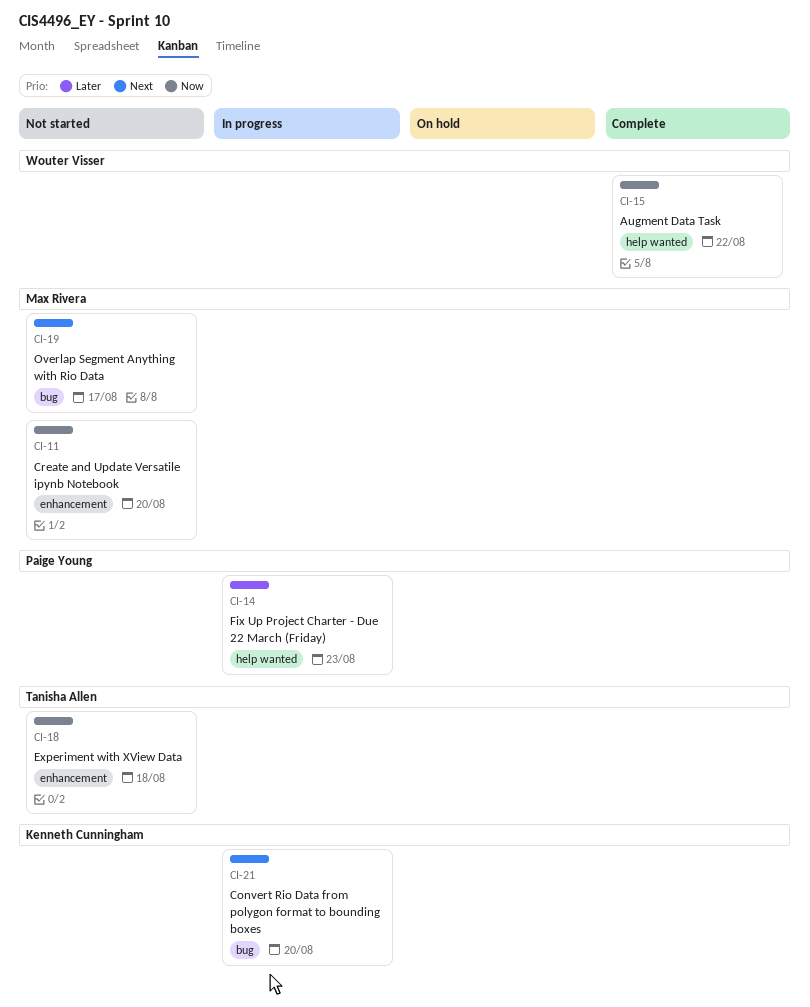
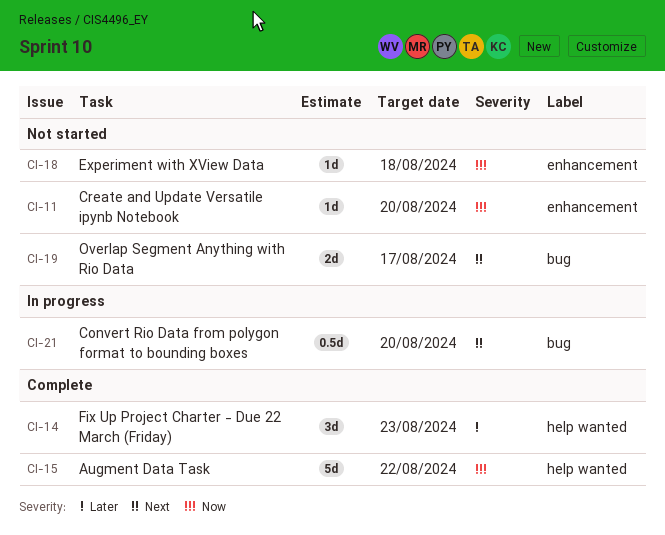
CI-14, status: In progress -> Complete

